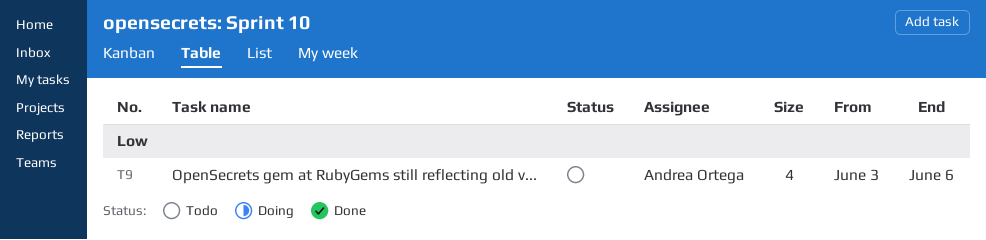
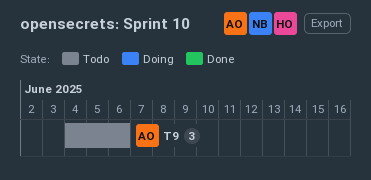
T9, estimate: 4 -> 3
T9, start: Jun 3 -> Jun 4

